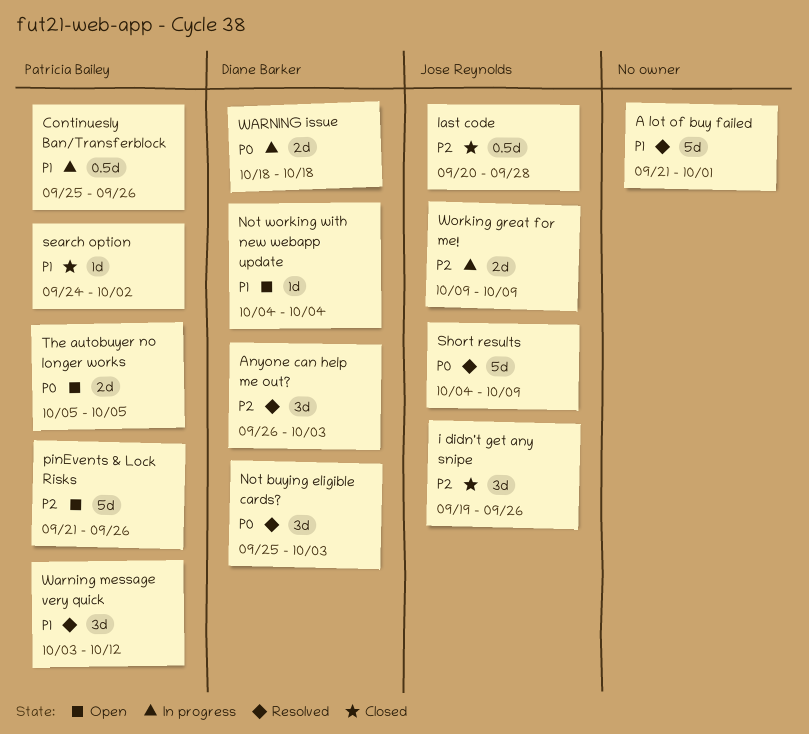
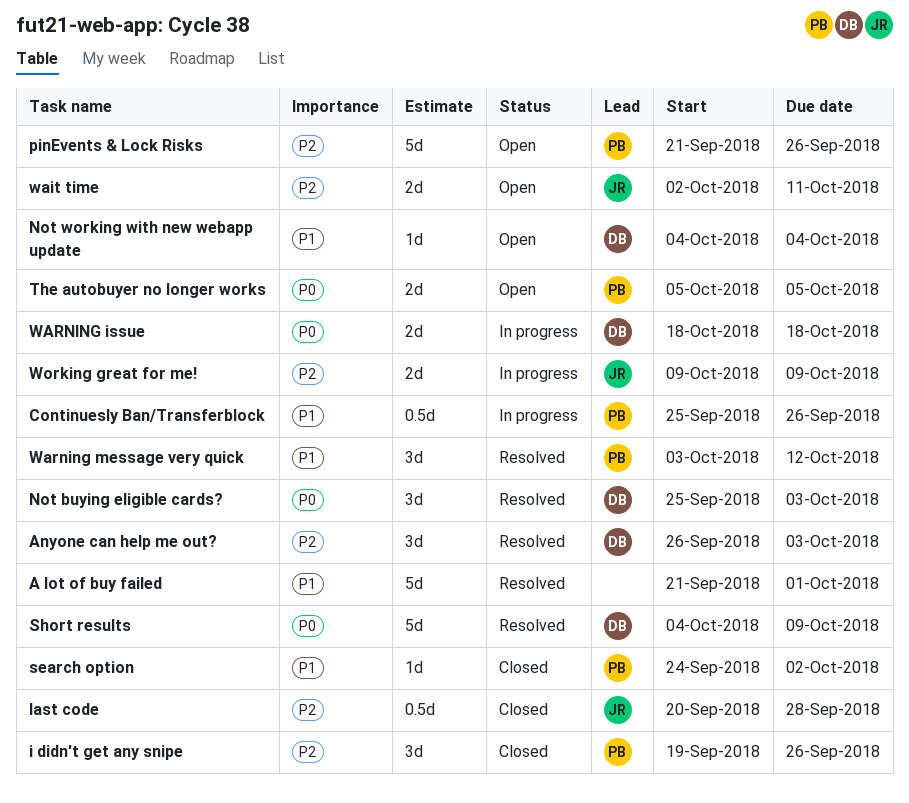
i didn't get any snipe, owner: Jose Reynolds -> Patricia Bailey
Short results, owner: Jose Reynolds -> Diane Barker
wait time: none -> present

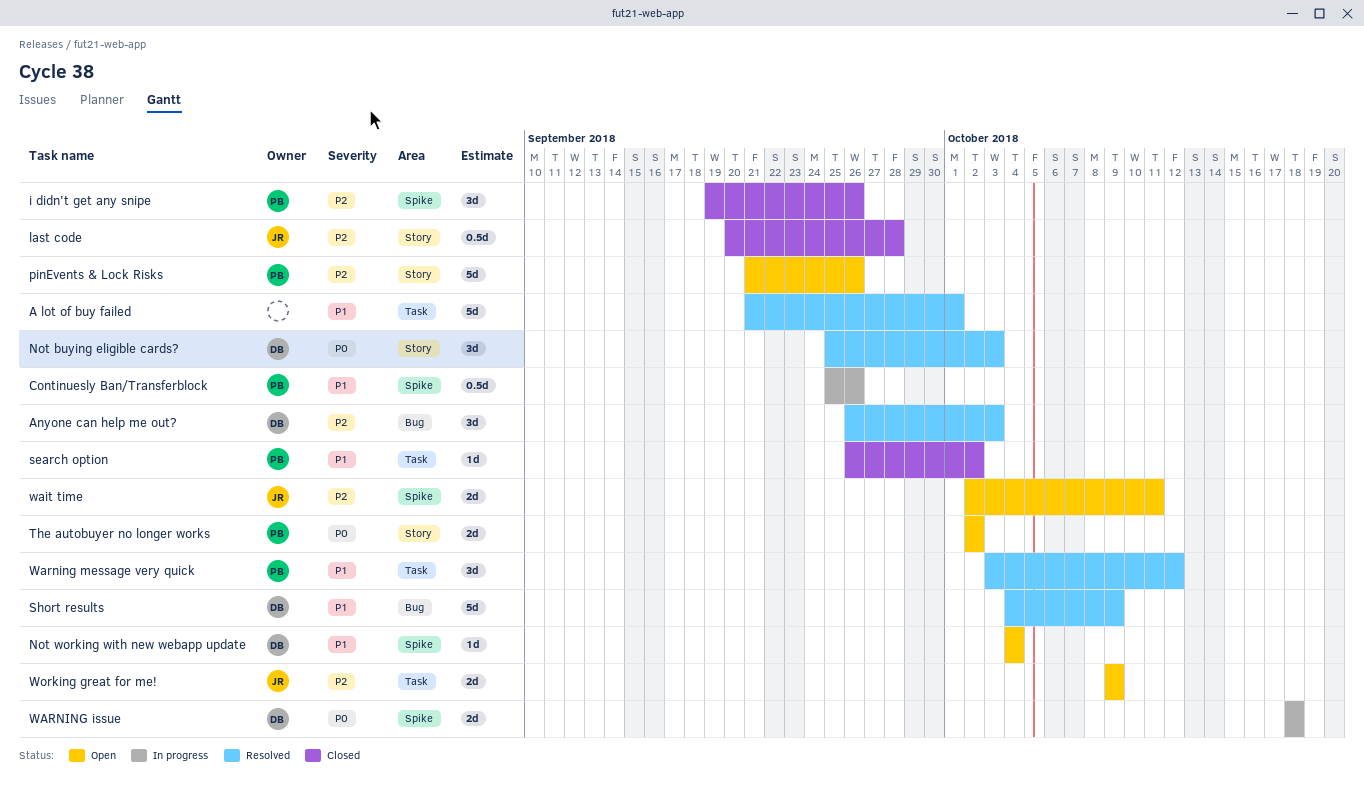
search option, start: Sep 24 -> Sep 26
Short results, priority: P0 -> P1
The autobuyer no longer works, start: Oct 5 -> Oct 2
The autobuyer no longer works, due: Oct 5 -> Oct 2
Working great for me!, status: In progress -> Open

